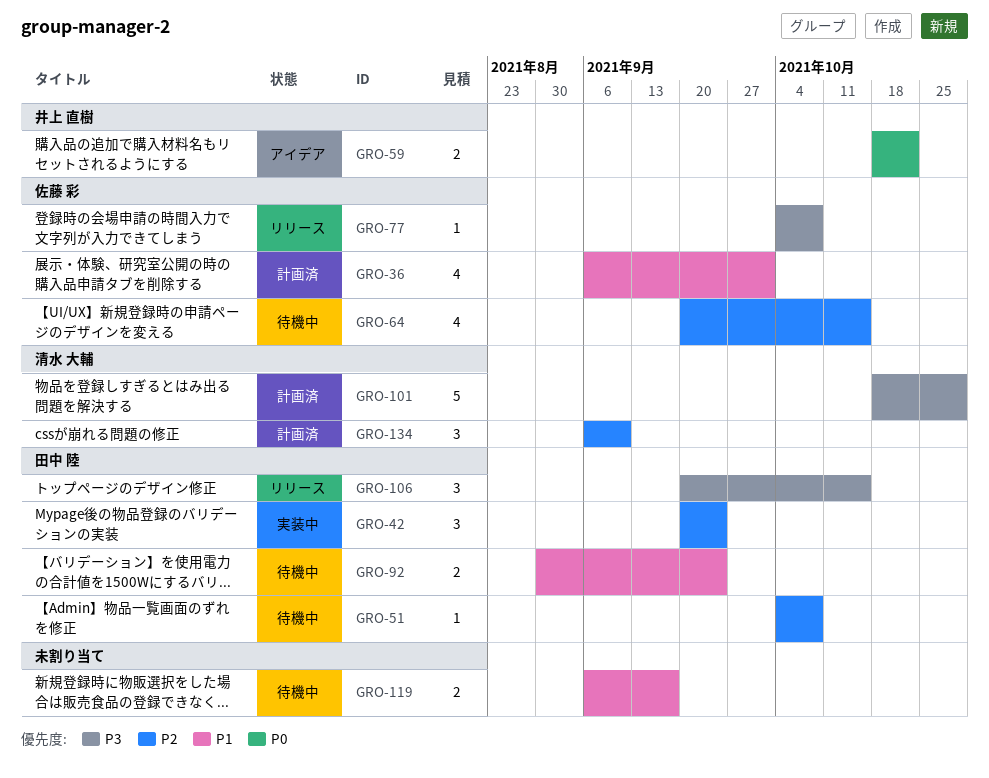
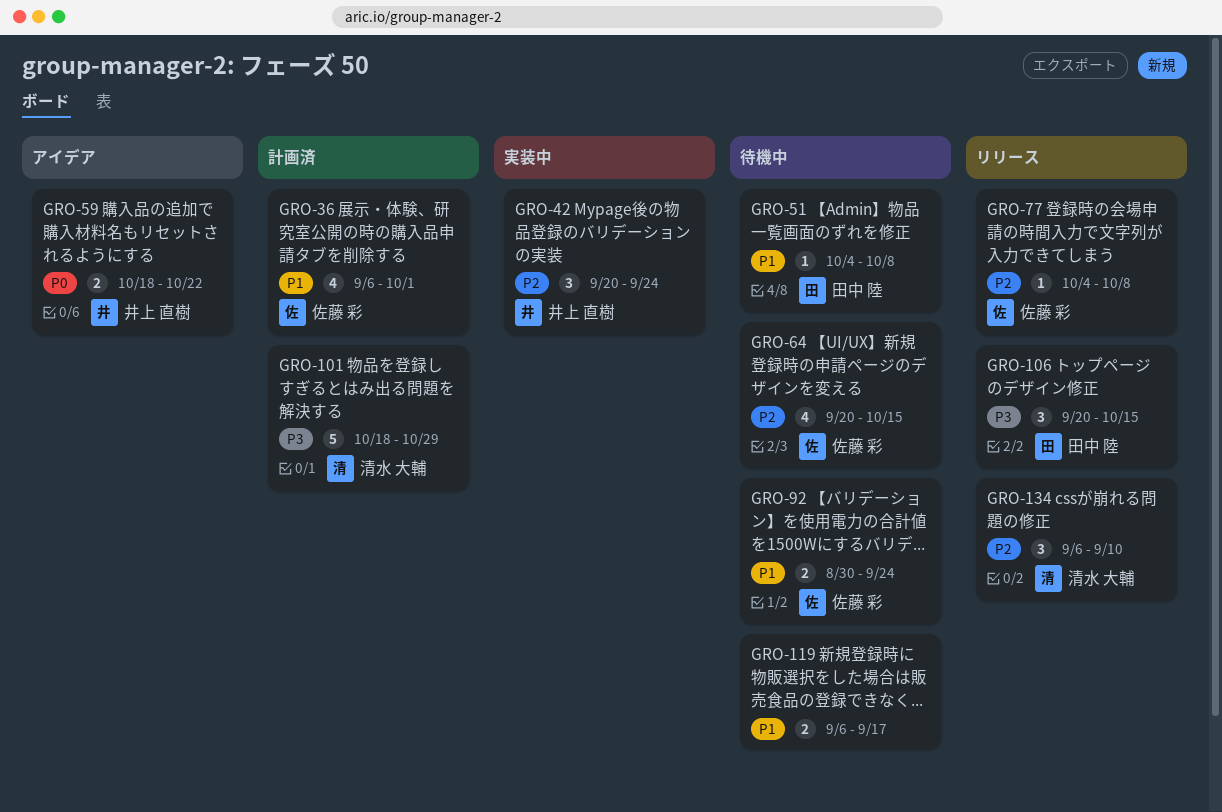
GRO-42, owner: 田中 陸 -> 井上 直樹
GRO-51, priority: P2 -> P1
GRO-77, priority: P3 -> P2
GRO-92, owner: 田中 陸 -> 佐藤 彩
GRO-134, status: 計画済 -> リリース

